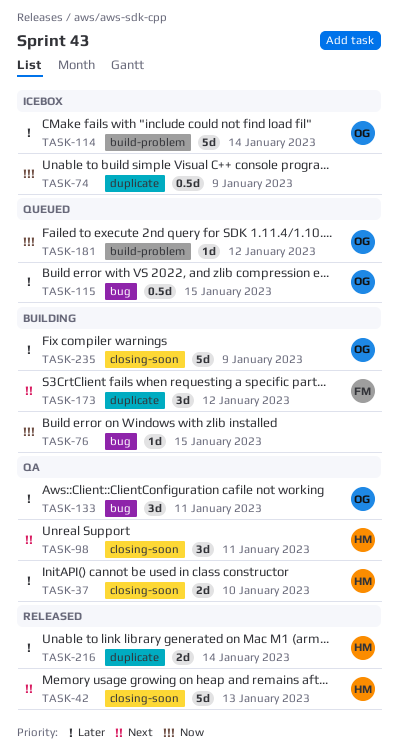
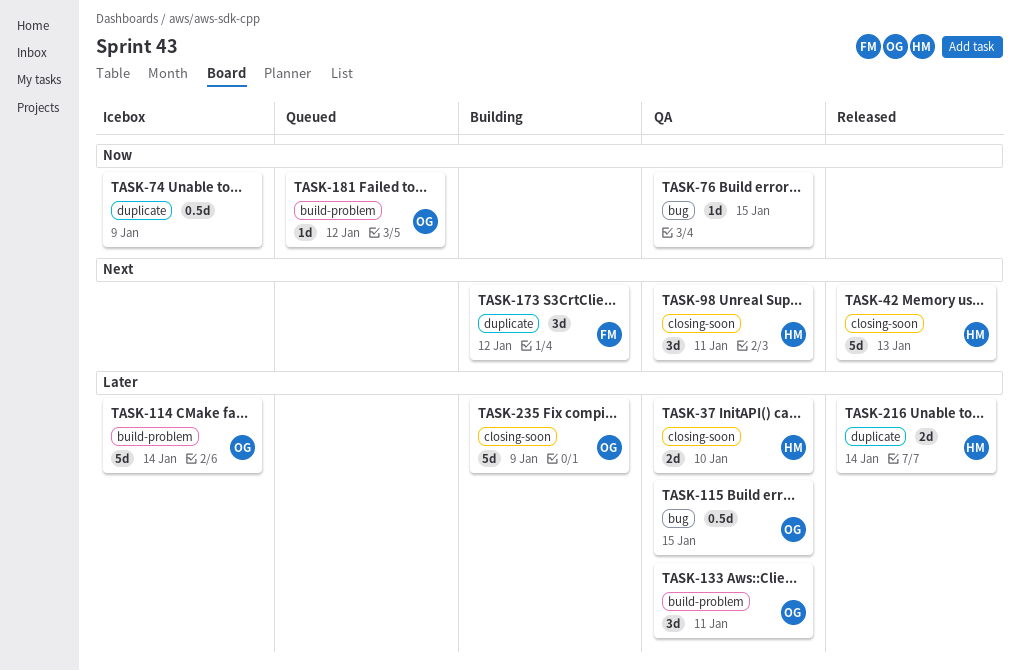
TASK-76, status: Building -> QA
TASK-115, status: Queued -> QA
TASK-133, label: bug -> build-problem

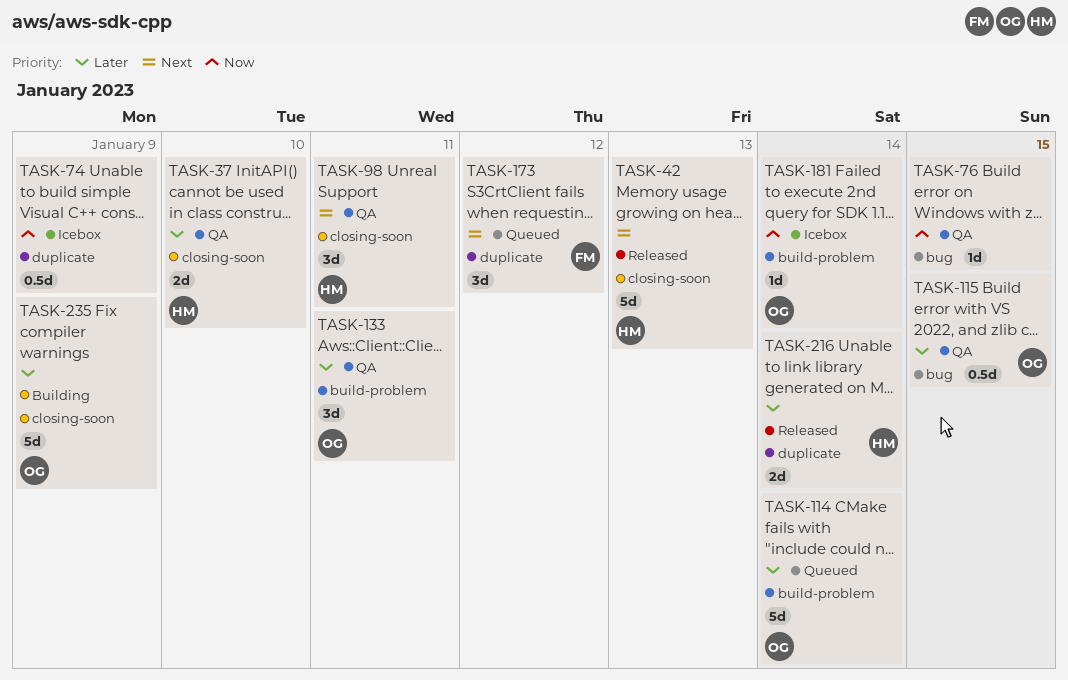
TASK-114, status: Icebox -> Queued
TASK-173, status: Building -> Queued
TASK-181, status: Queued -> Icebox
TASK-181, due: Jan 12 -> Jan 14

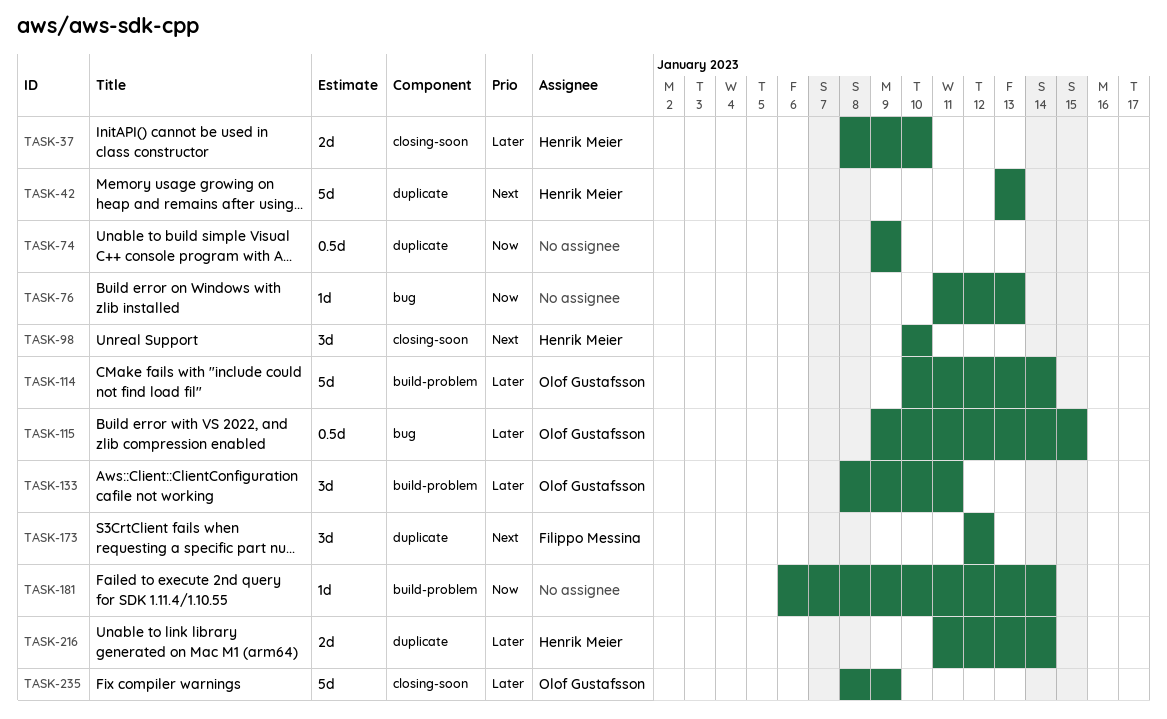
TASK-42, label: closing-soon -> duplicate
TASK-76, due: Jan 15 -> Jan 13
TASK-98, due: Jan 11 -> Jan 10
TASK-181, owner: Olof Gustafsson -> none

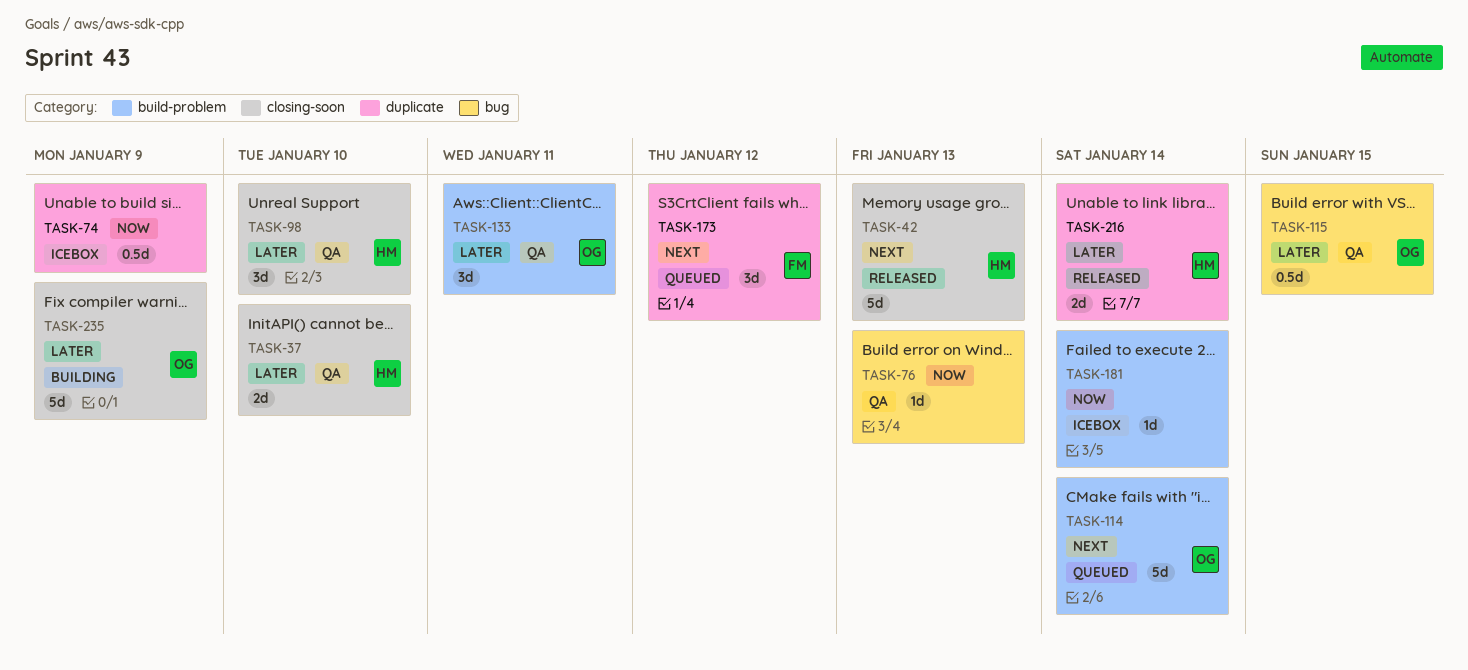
TASK-42, label: duplicate -> closing-soon
TASK-98, priority: Next -> Later
TASK-114, priority: Later -> Next

